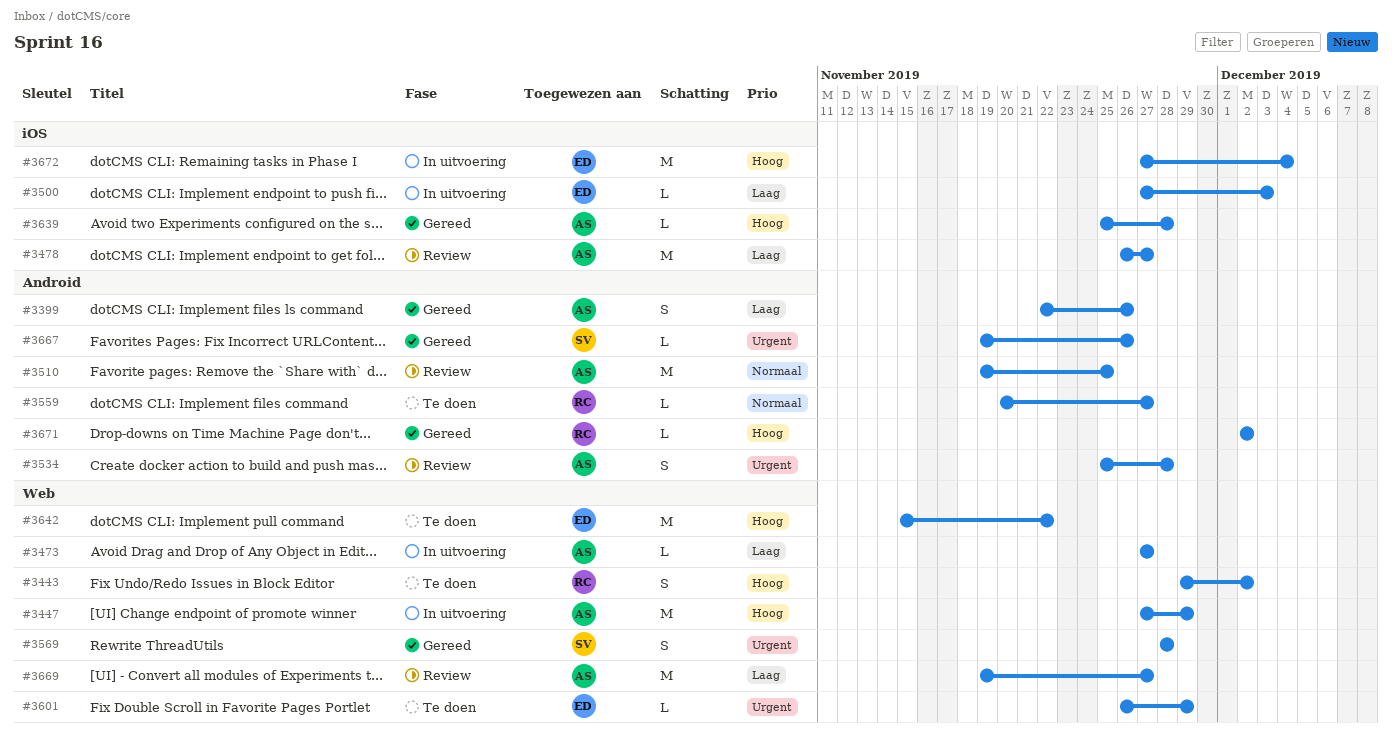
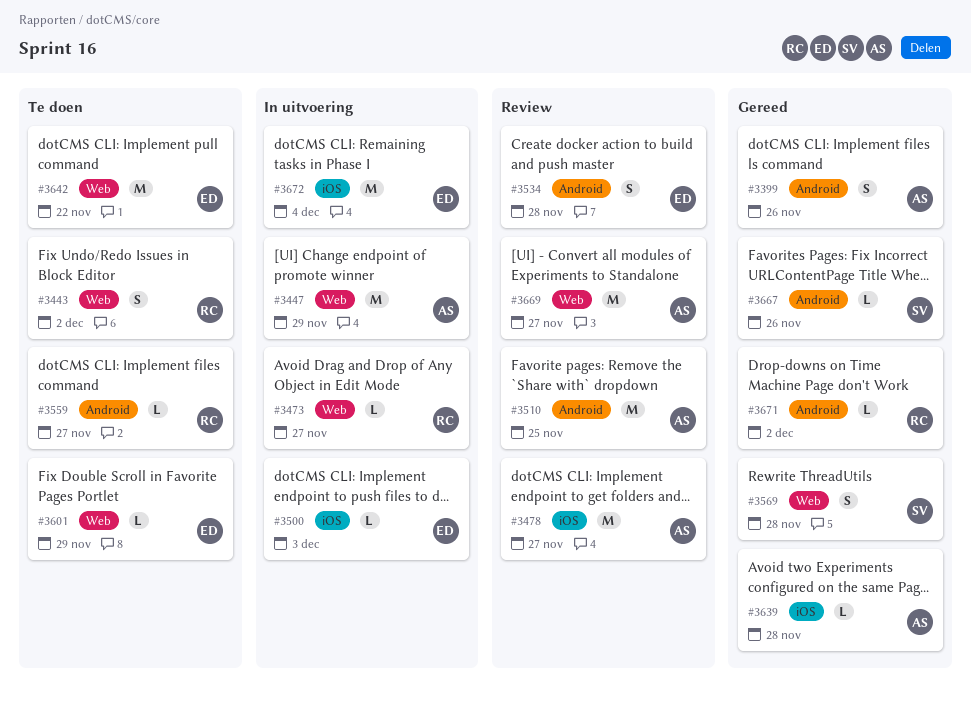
#3473, owner: AS -> RC
#3534, owner: AS -> ED

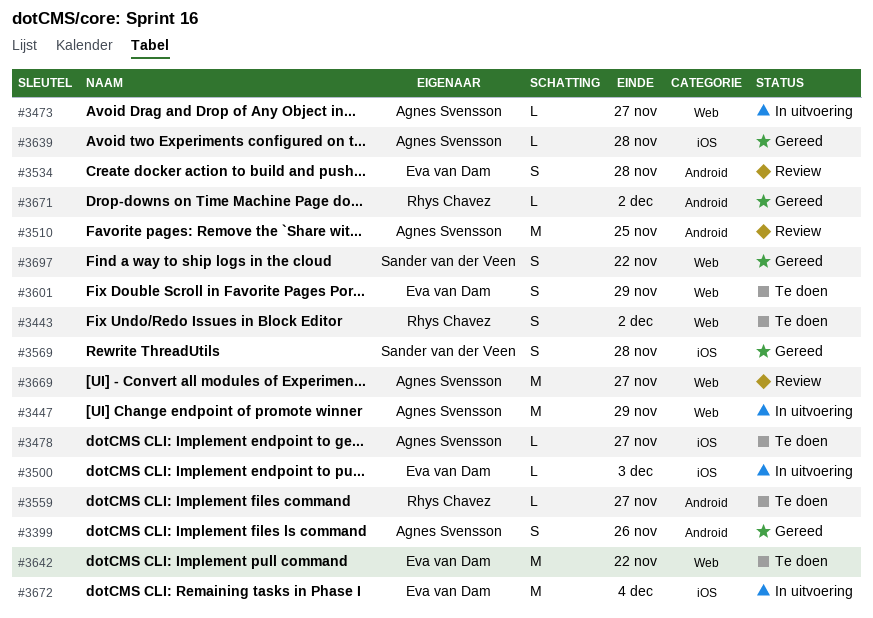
#3473, owner: Rhys Chavez -> Agnes Svensson
#3478, status: Review -> Te doen
#3478, estimate: M -> L
#3569, label: Web -> iOS
#3601, estimate: L -> S
#3667: present -> none
#3697: none -> present

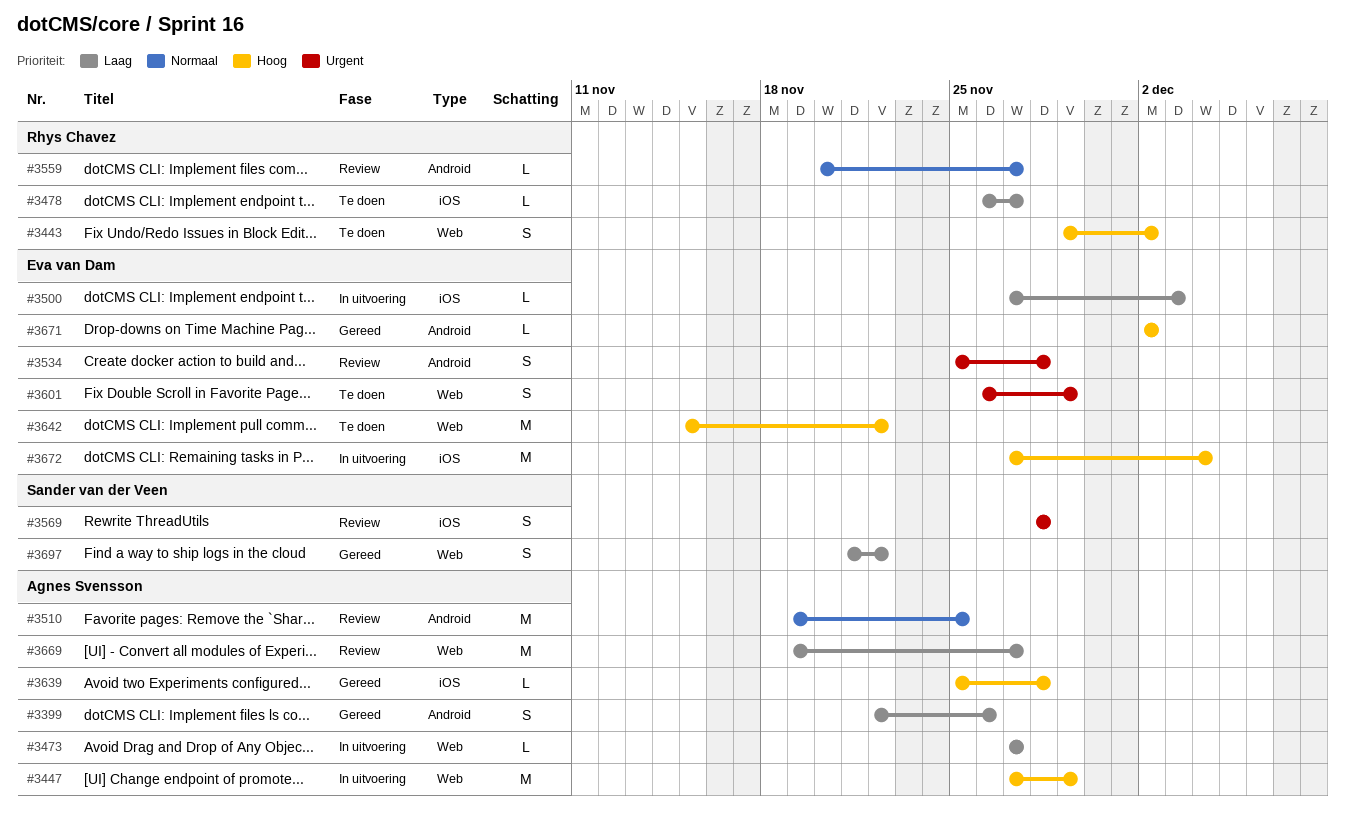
#3478, owner: Agnes Svensson -> Rhys Chavez
#3559, status: Te doen -> Review
#3569, status: Gereed -> Review
#3671, owner: Rhys Chavez -> Eva van Dam

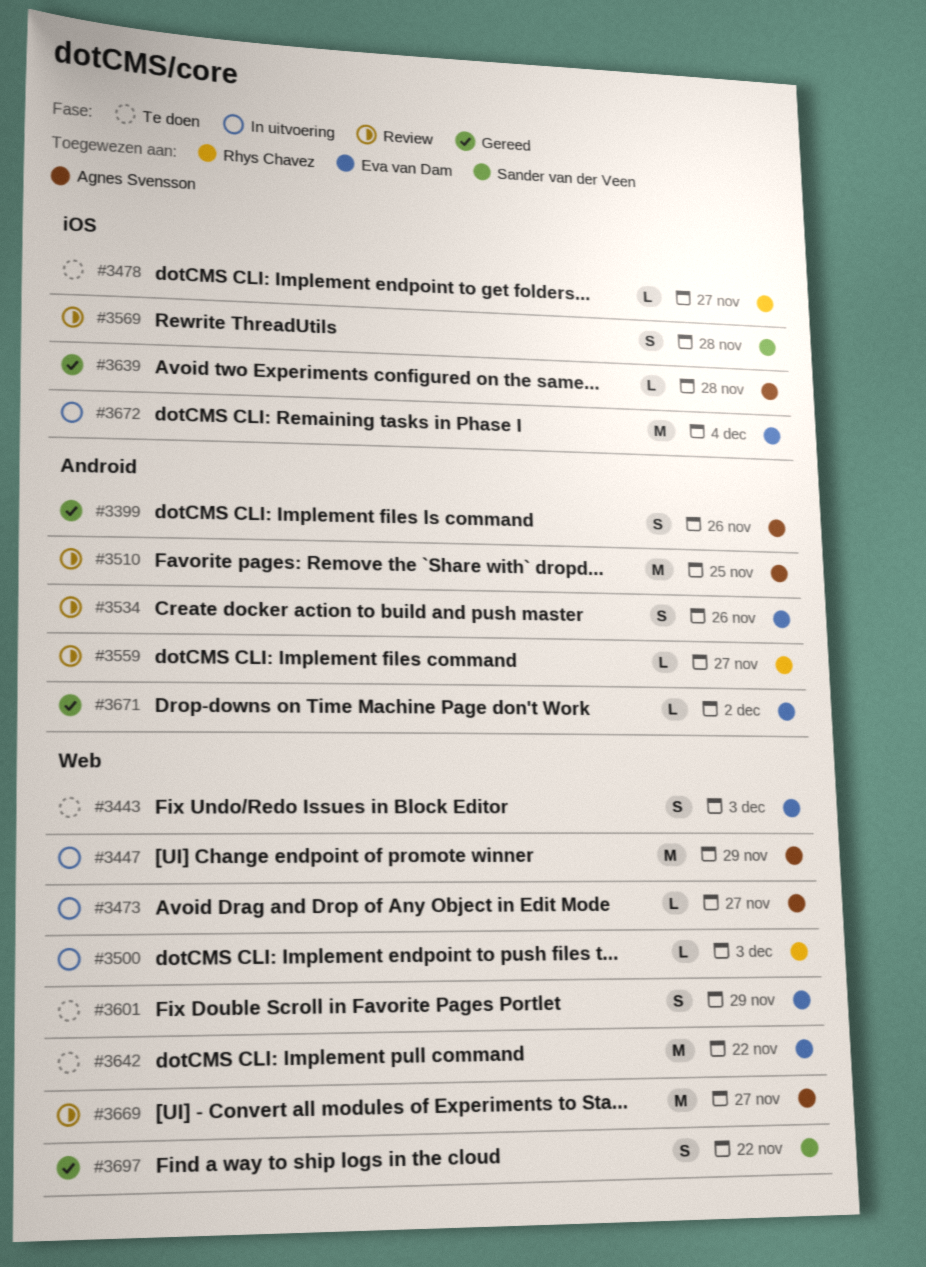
#3443, owner: Rhys Chavez -> Eva van Dam
#3443, due: Dec 2 -> Dec 3
#3500, owner: Eva van Dam -> Rhys Chavez
#3500, label: iOS -> Web
#3534, due: Nov 28 -> Nov 26

